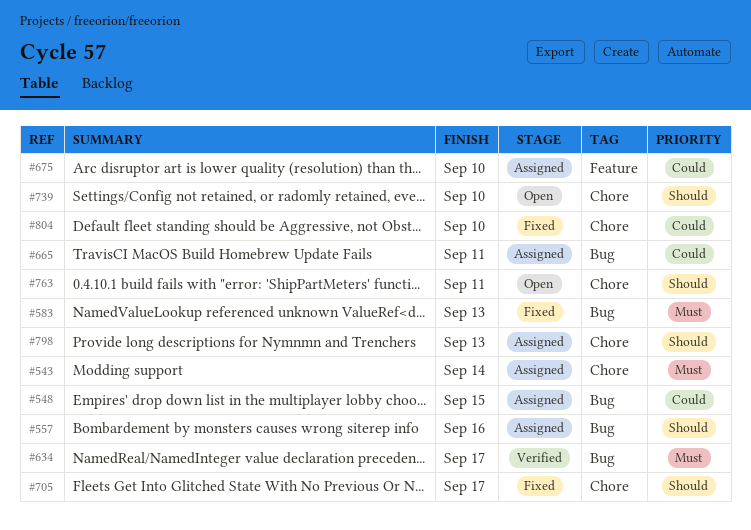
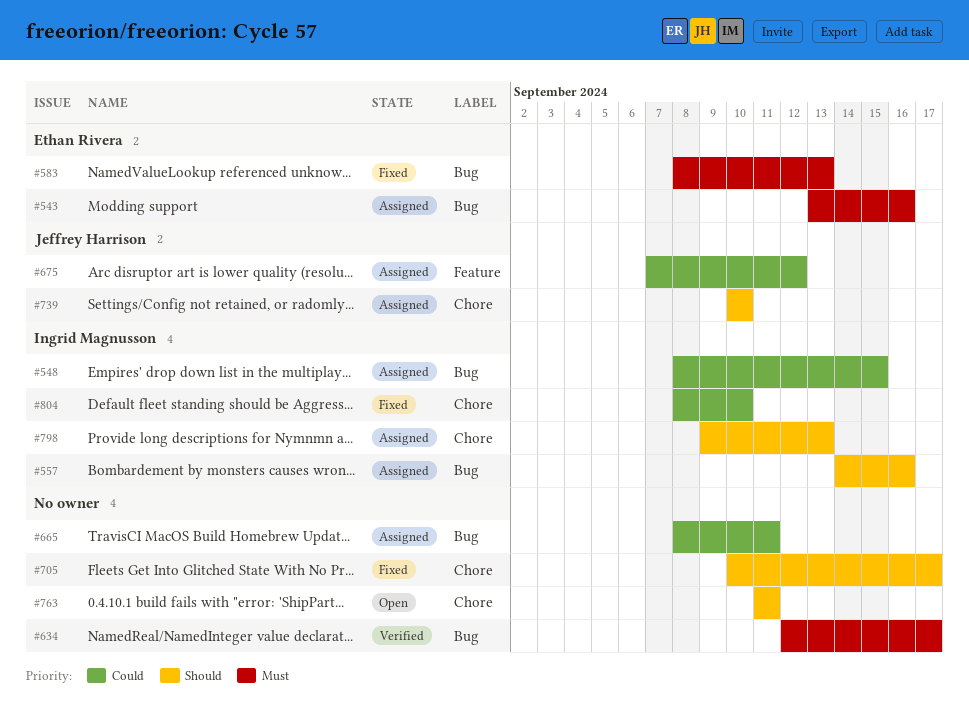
#543, label: Chore -> Bug
#543, due: Sep 14 -> Sep 16
#675, due: Sep 10 -> Sep 12
#739, status: Open -> Assigned

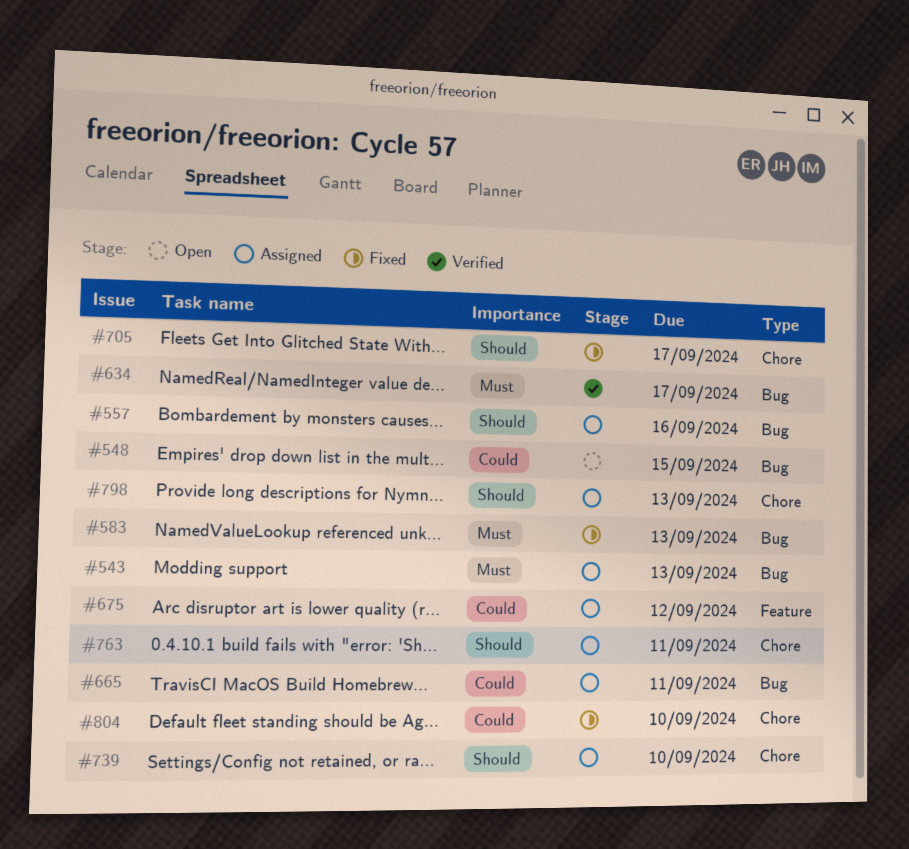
#543, due: Sep 16 -> Sep 13
#548, status: Assigned -> Open
#763, status: Open -> Assigned

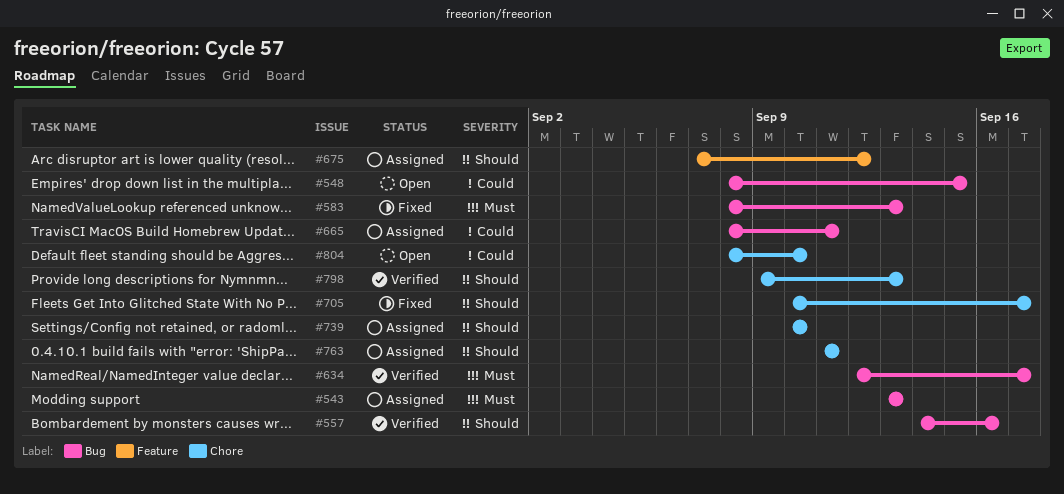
#557, status: Assigned -> Verified
#675, priority: Could -> Should
#798, status: Assigned -> Verified
#804, status: Fixed -> Open

